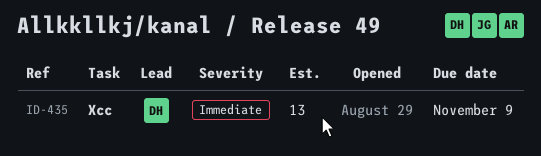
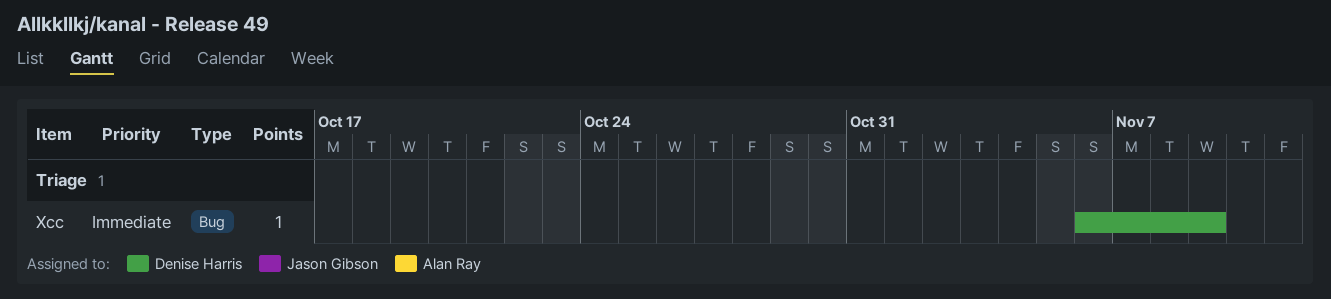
Xcc, estimate: 13 -> 1

